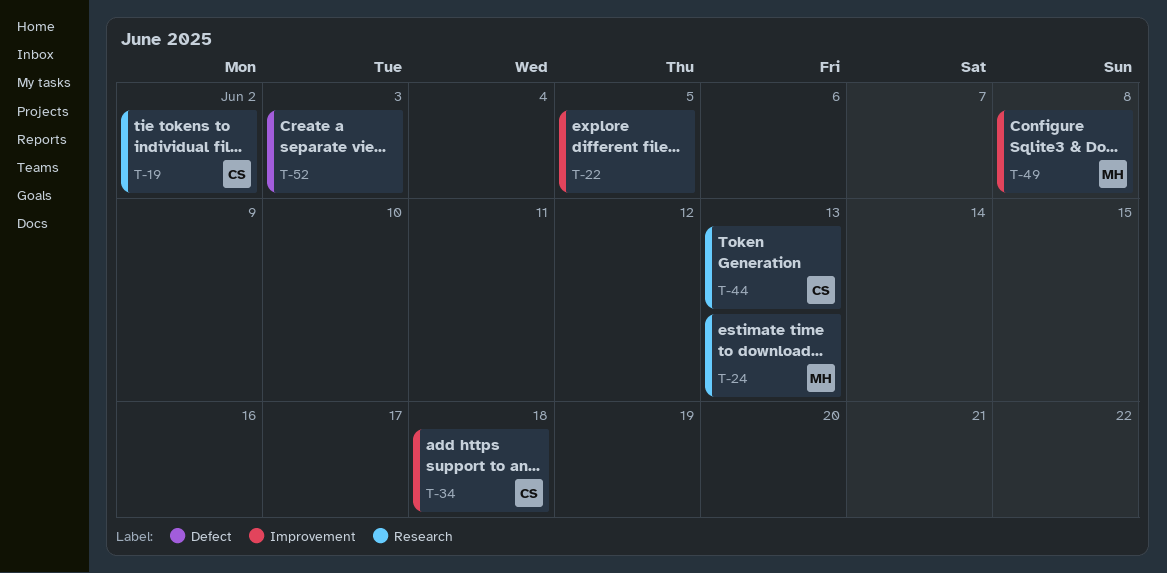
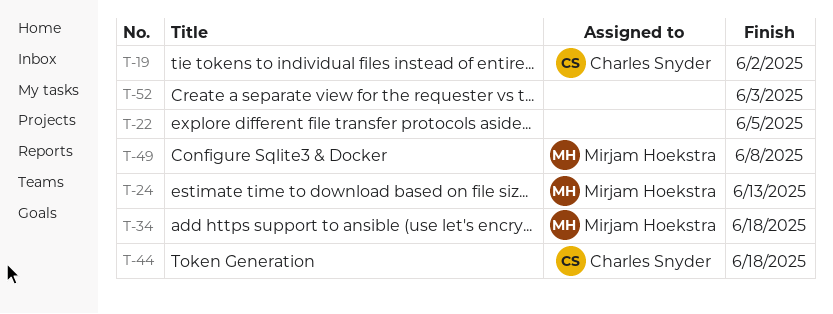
T-34, owner: Charles Snyder -> Mirjam Hoekstra
T-44, due: Jun 13 -> Jun 18

